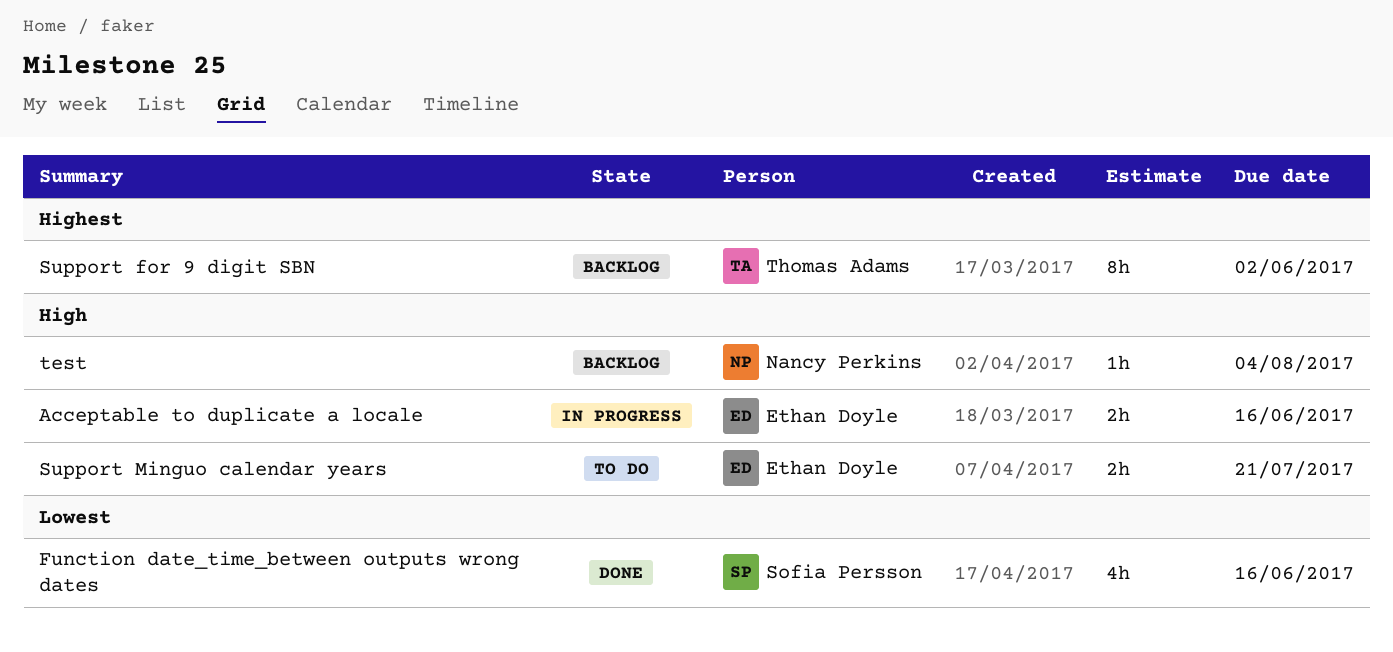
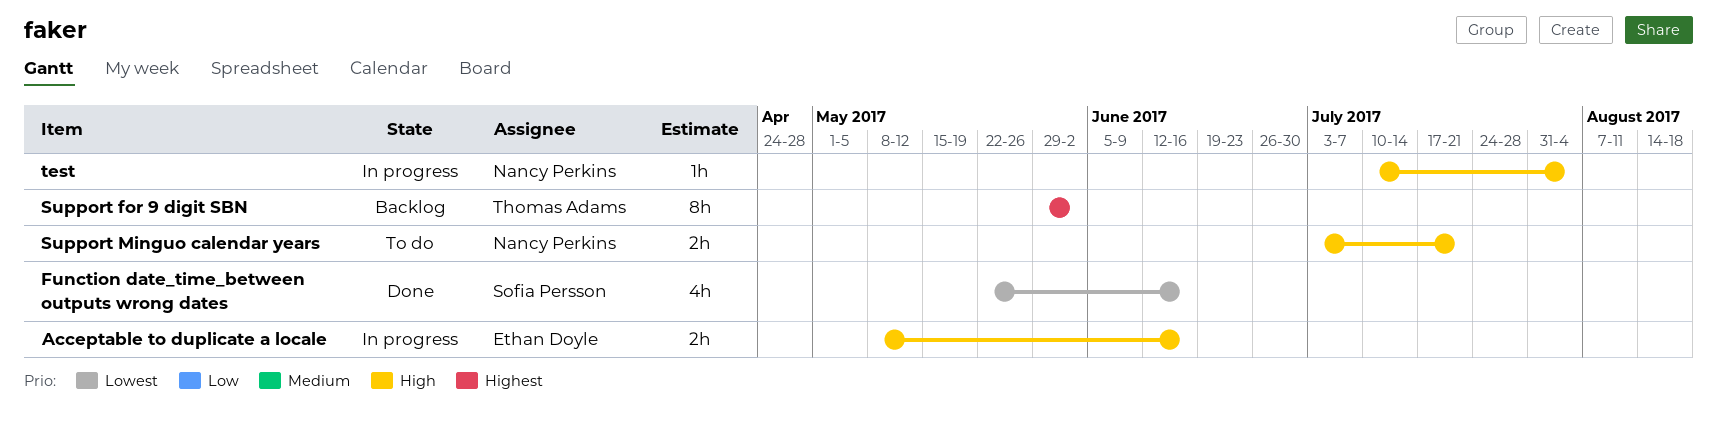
Support Minguo calendar years, owner: Ethan Doyle -> Nancy Perkins
test, status: Backlog -> In progress

